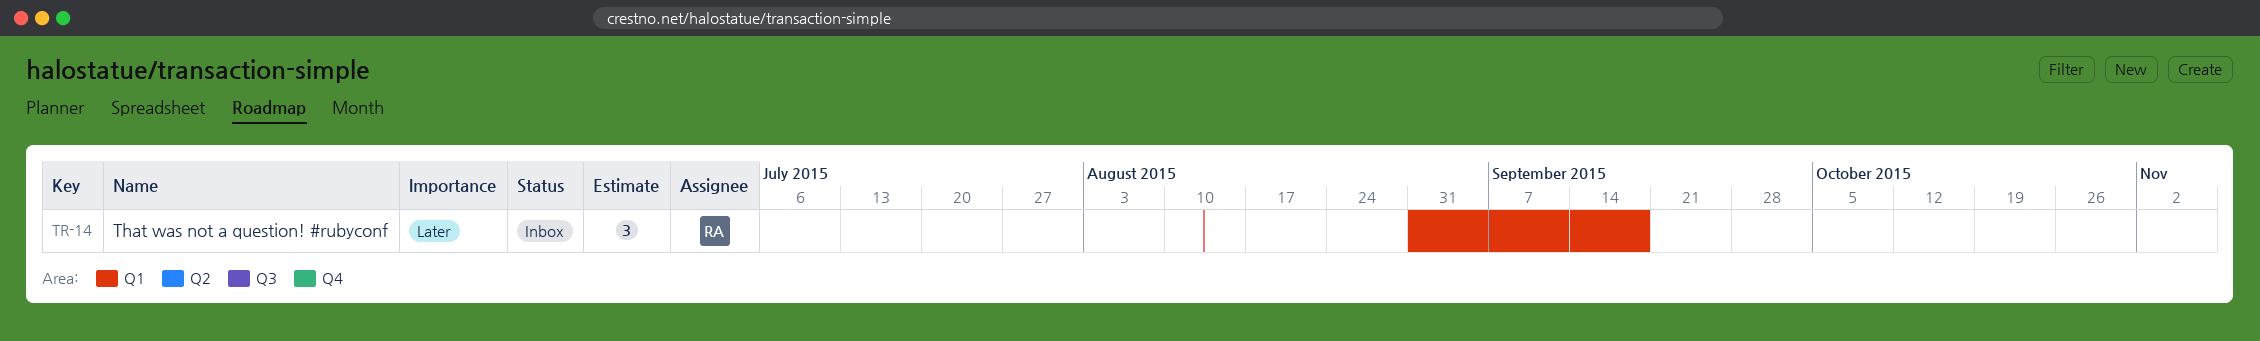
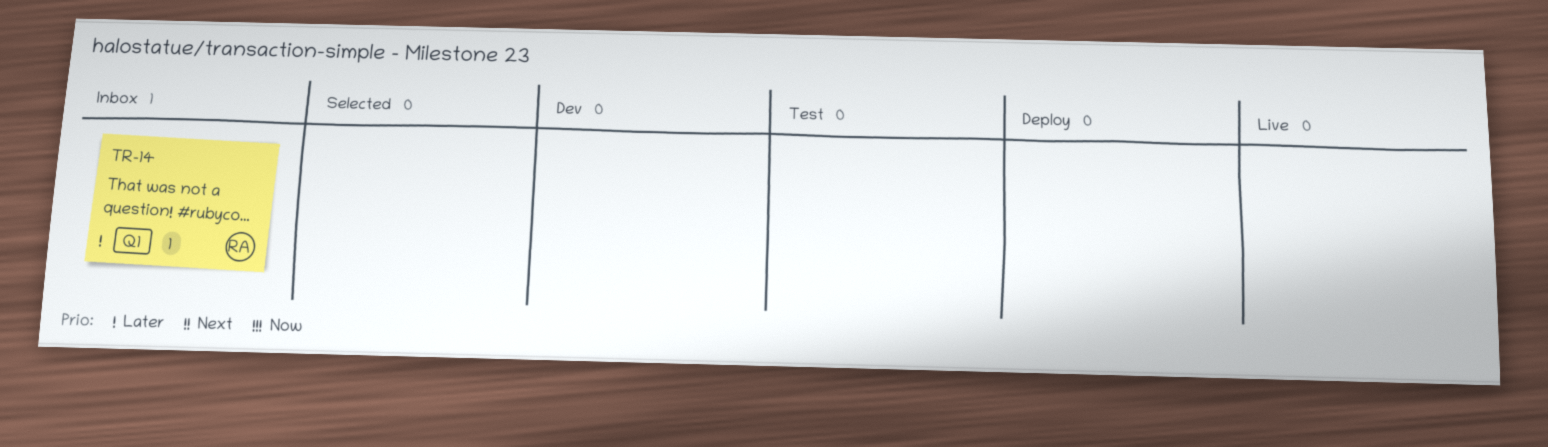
TR-14, estimate: 3 -> 1

